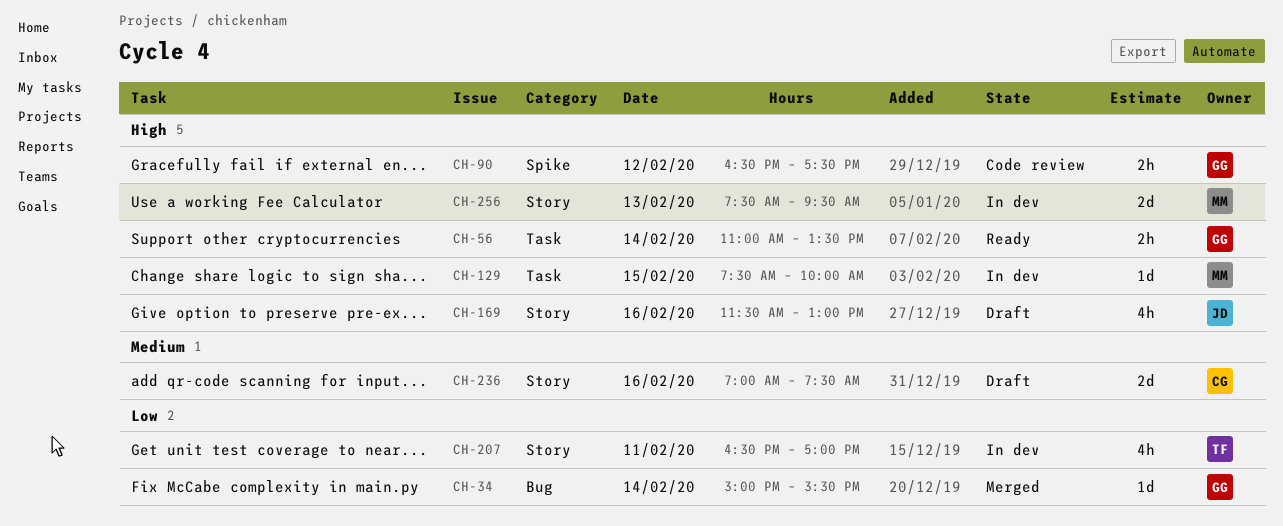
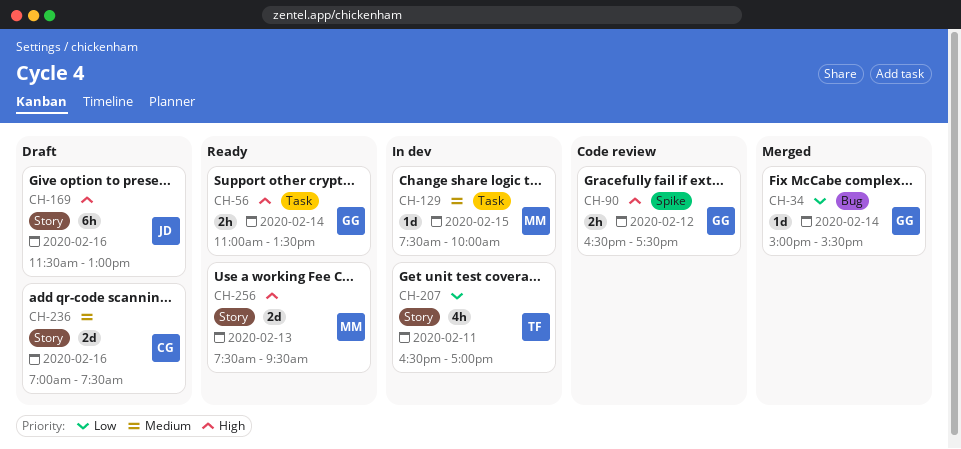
CH-129, priority: High -> Medium
CH-169, estimate: 4h -> 6h
CH-256, status: In dev -> Ready

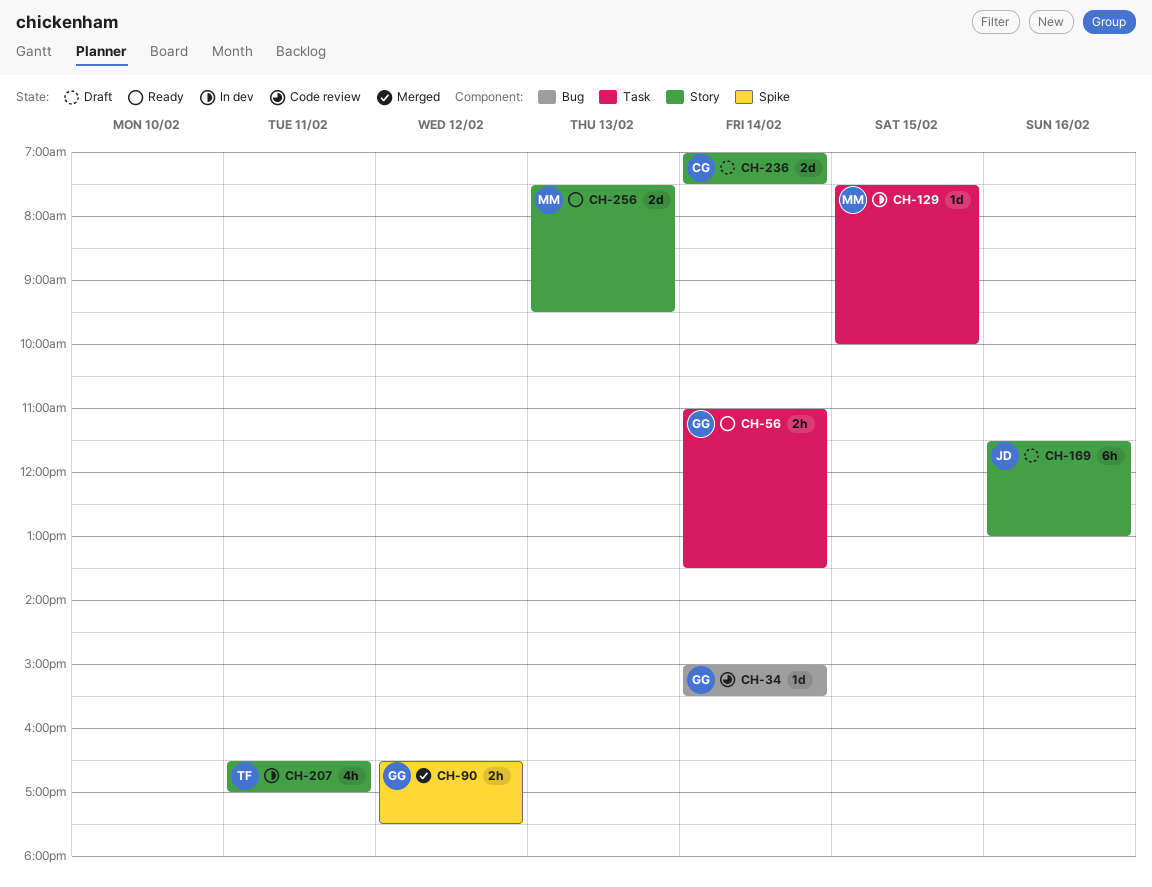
CH-34, status: Merged -> Code review
CH-90, status: Code review -> Merged
CH-236, day: Feb 16 -> Feb 14

